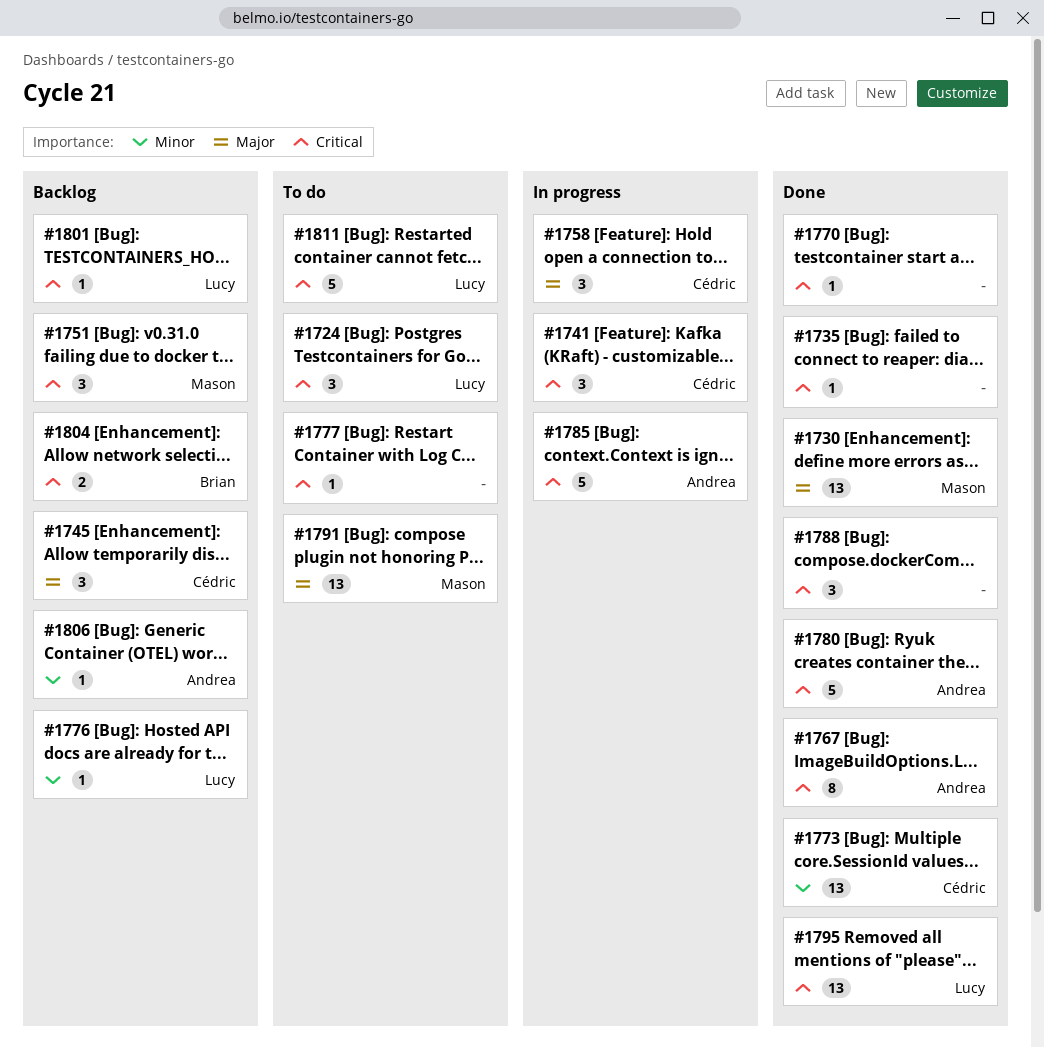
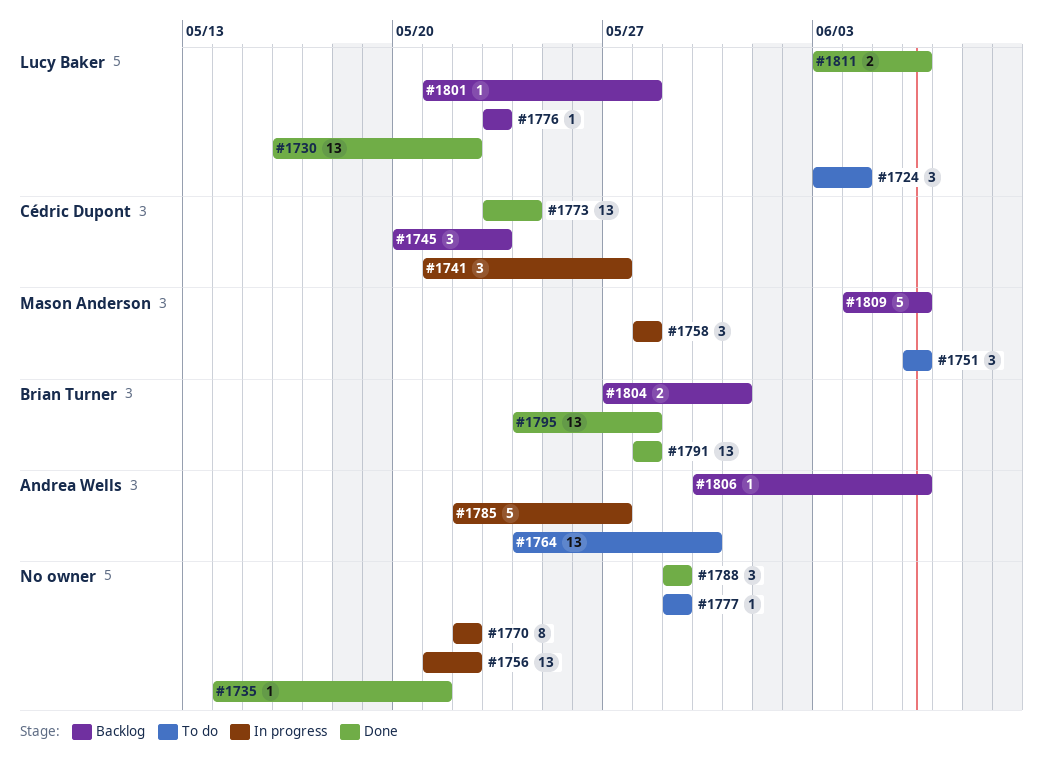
#1730, owner: Mason Anderson -> Lucy Baker
#1751, status: Backlog -> To do
#1756: none -> present
#1758, owner: Cédric Dupont -> Mason Anderson
#1764: none -> present
#1767: present -> none
#1770, status: Done -> In progress
#1770, estimate: 1 -> 8
#1780: present -> none
#1791, status: To do -> Done
#1791, owner: Mason Anderson -> Brian Turner
#1795, owner: Lucy Baker -> Brian Turner
#1809: none -> present
#1811, status: To do -> Done
#1811, estimate: 5 -> 2

